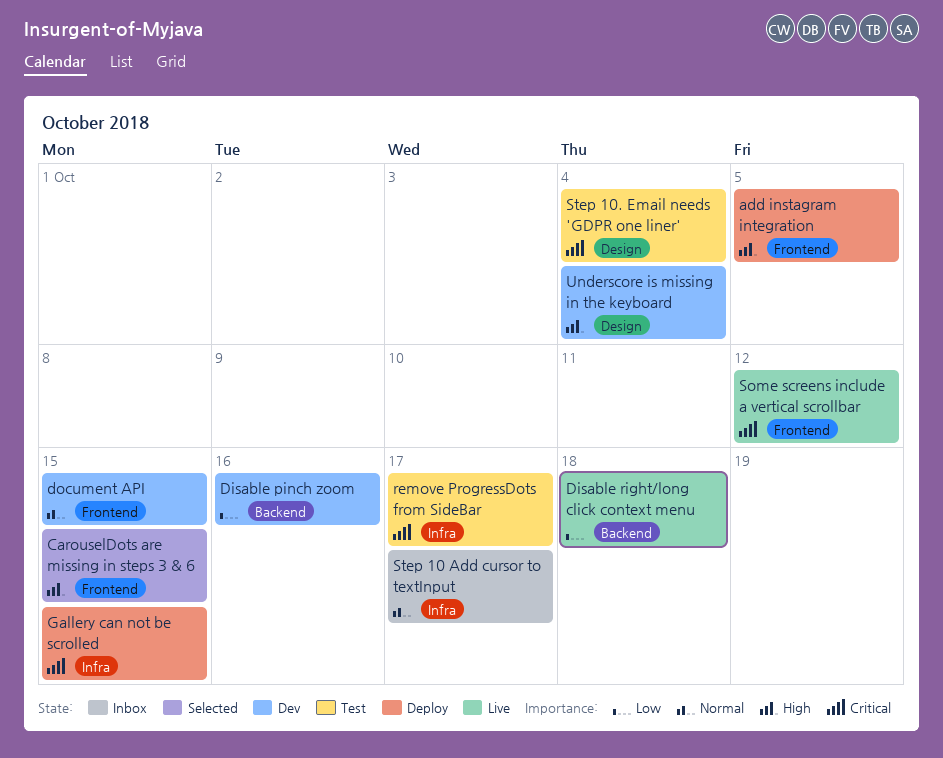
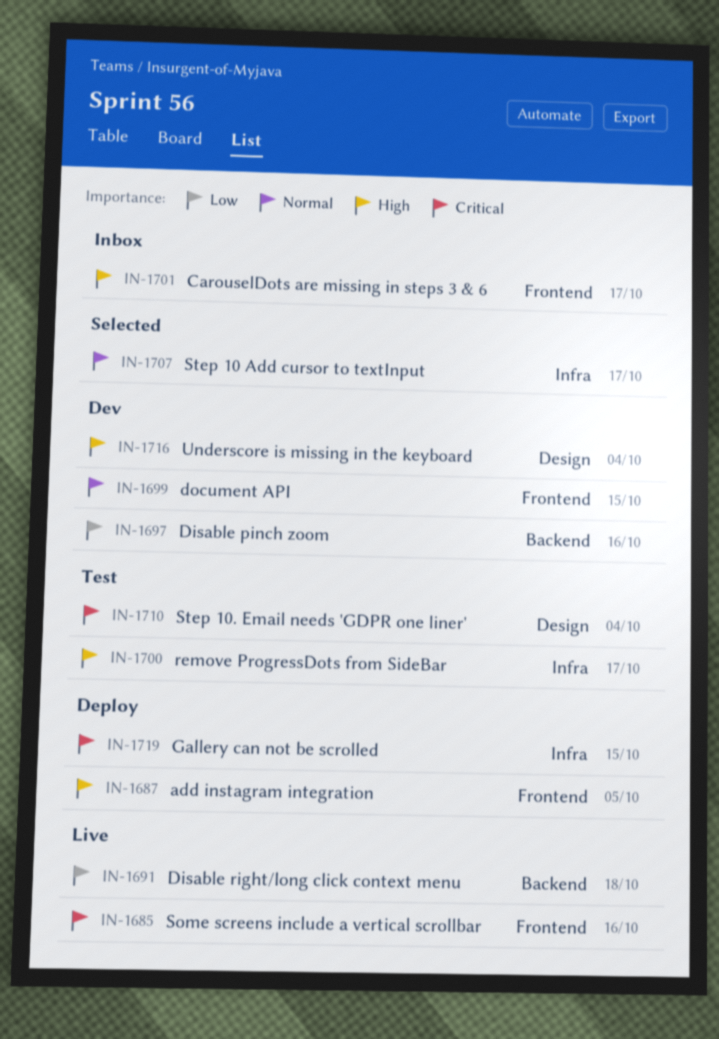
CarouselDots are missing in steps 3 & 6, status: Selected -> Inbox
CarouselDots are missing in steps 3 & 6, due: Oct 15 -> Oct 17
remove ProgressDots from SideBar, priority: Critical -> High
Some screens include a vertical scrollbar, due: Oct 12 -> Oct 16
Step 10 Add cursor to textInput, status: Inbox -> Selected

